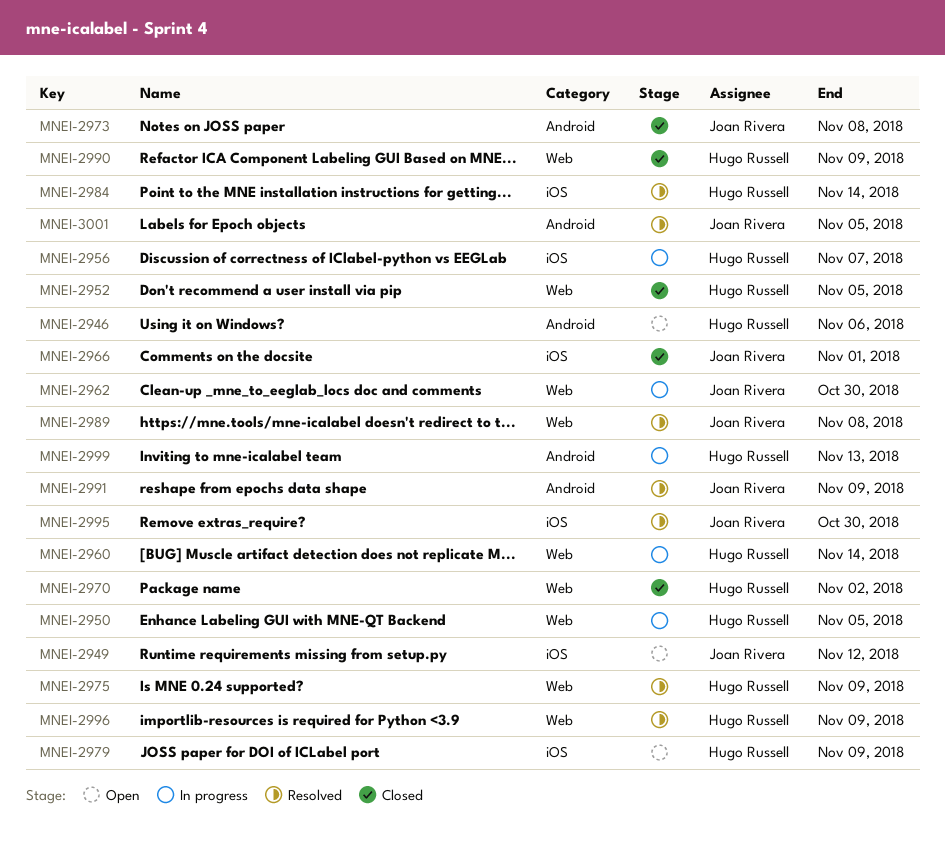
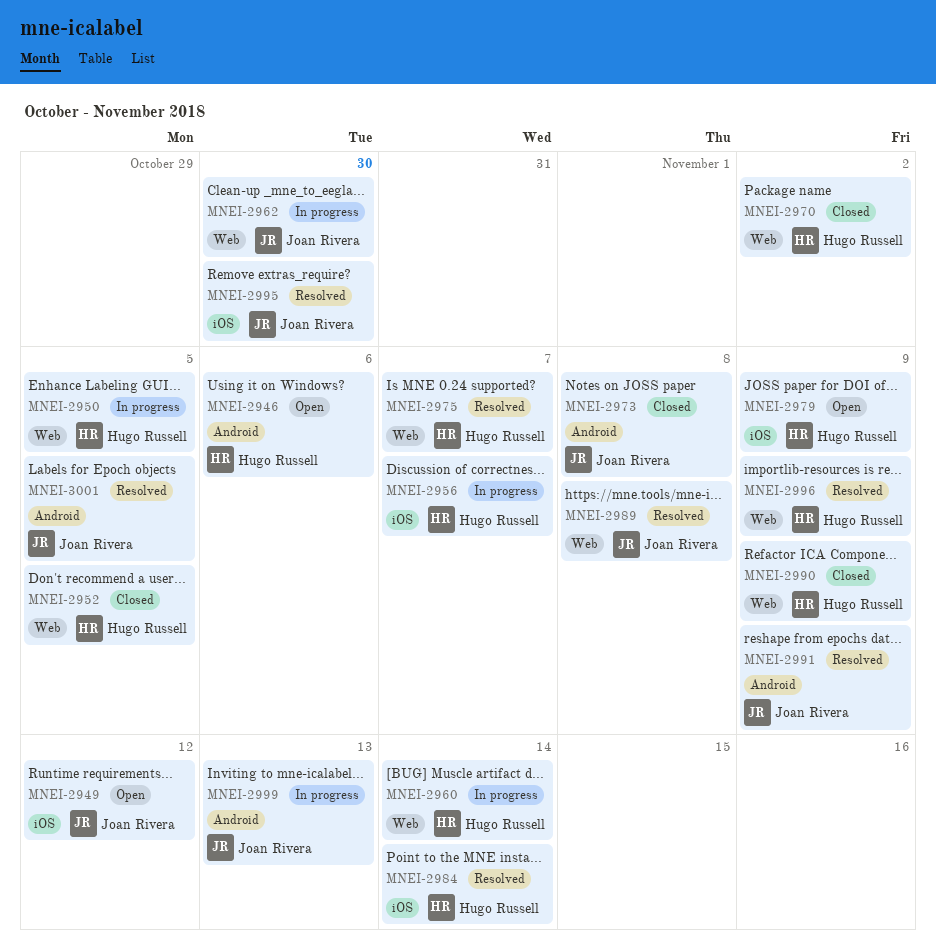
MNEI-2966: present -> none
MNEI-2975, due: Nov 9 -> Nov 7
MNEI-2999, owner: Hugo Russell -> Joan Rivera

